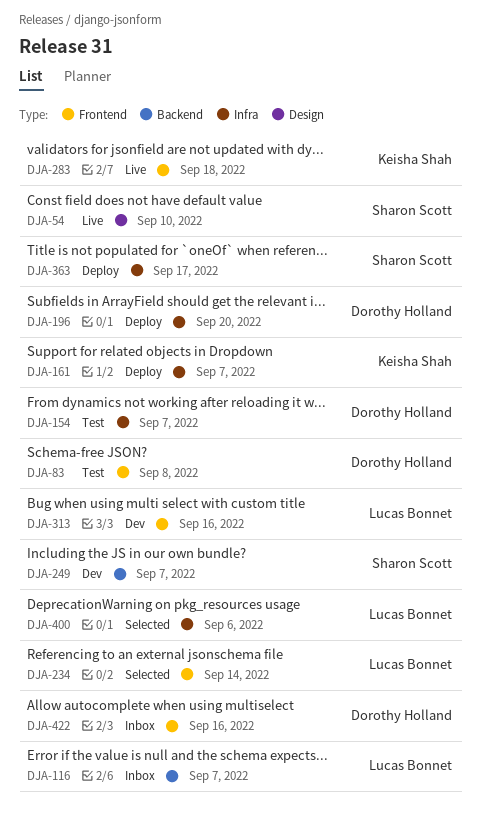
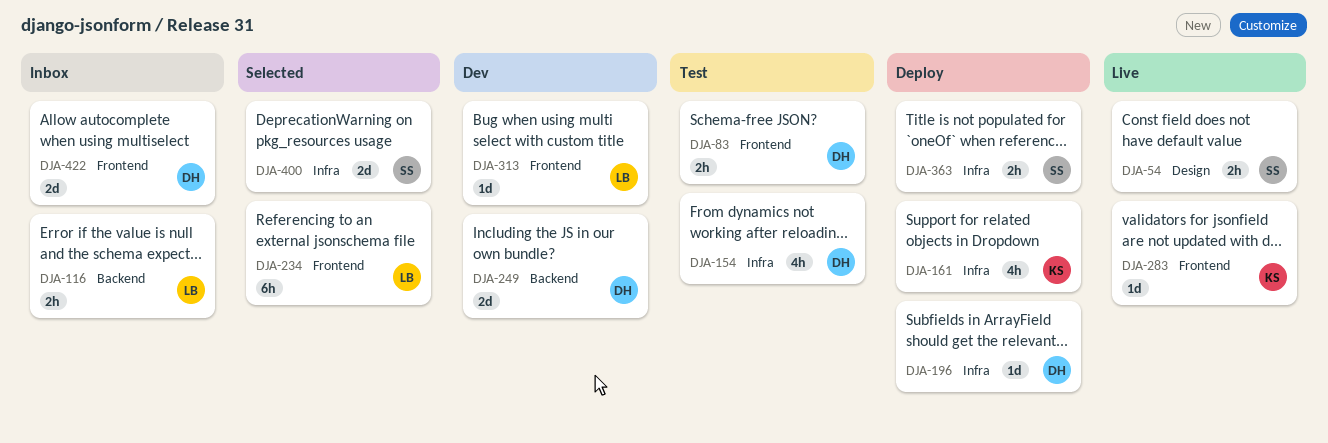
DJA-249, owner: Sharon Scott -> Dorothy Holland
DJA-400, owner: Lucas Bonnet -> Sharon Scott

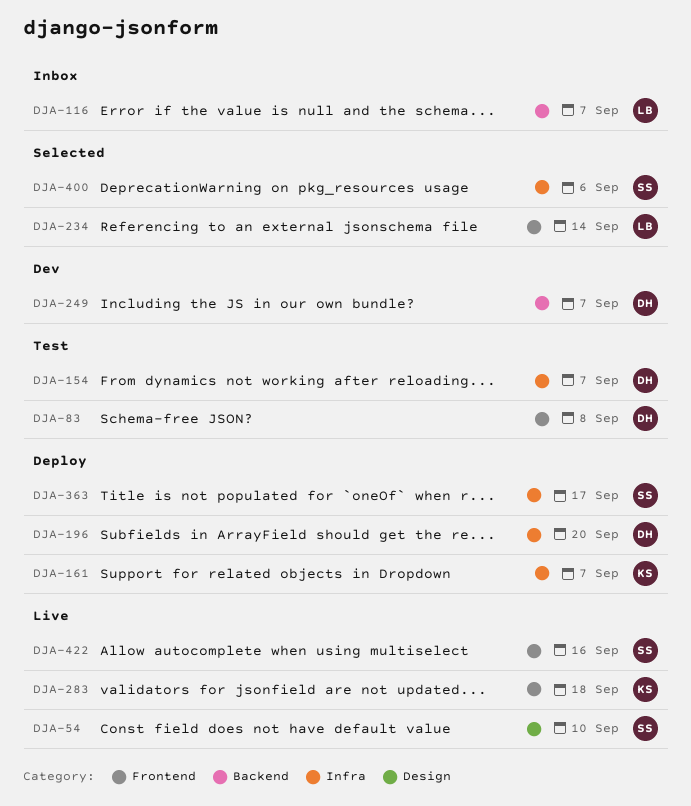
DJA-313: present -> none
DJA-422, status: Inbox -> Live
DJA-422, owner: DH -> SS

